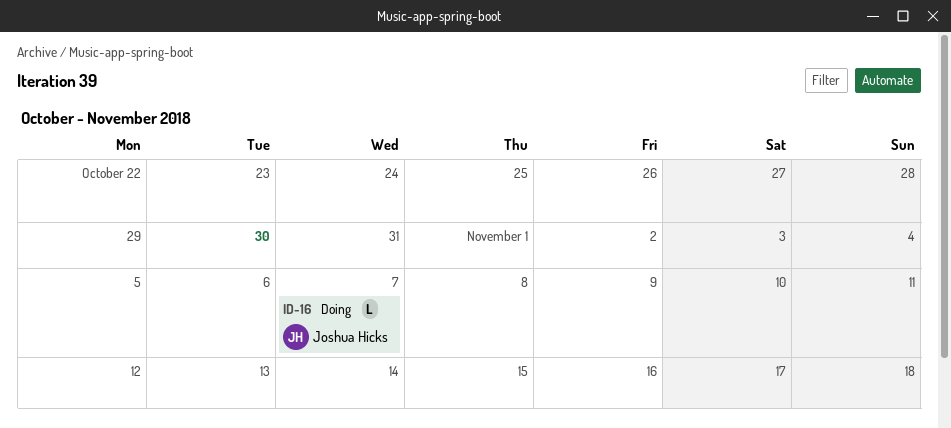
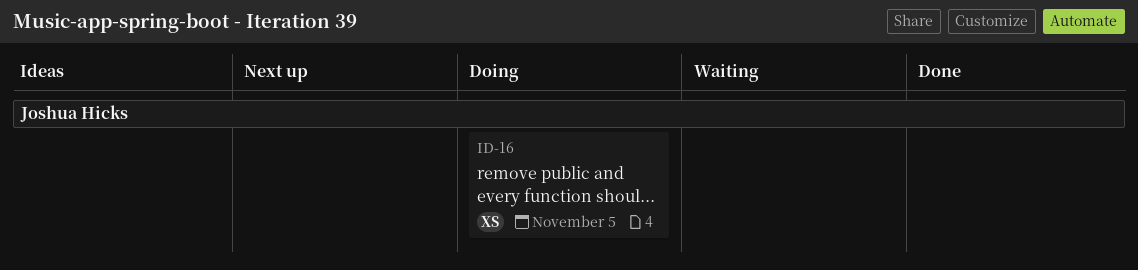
ID-16, estimate: L -> XS
ID-16, due: Nov 7 -> Nov 5

